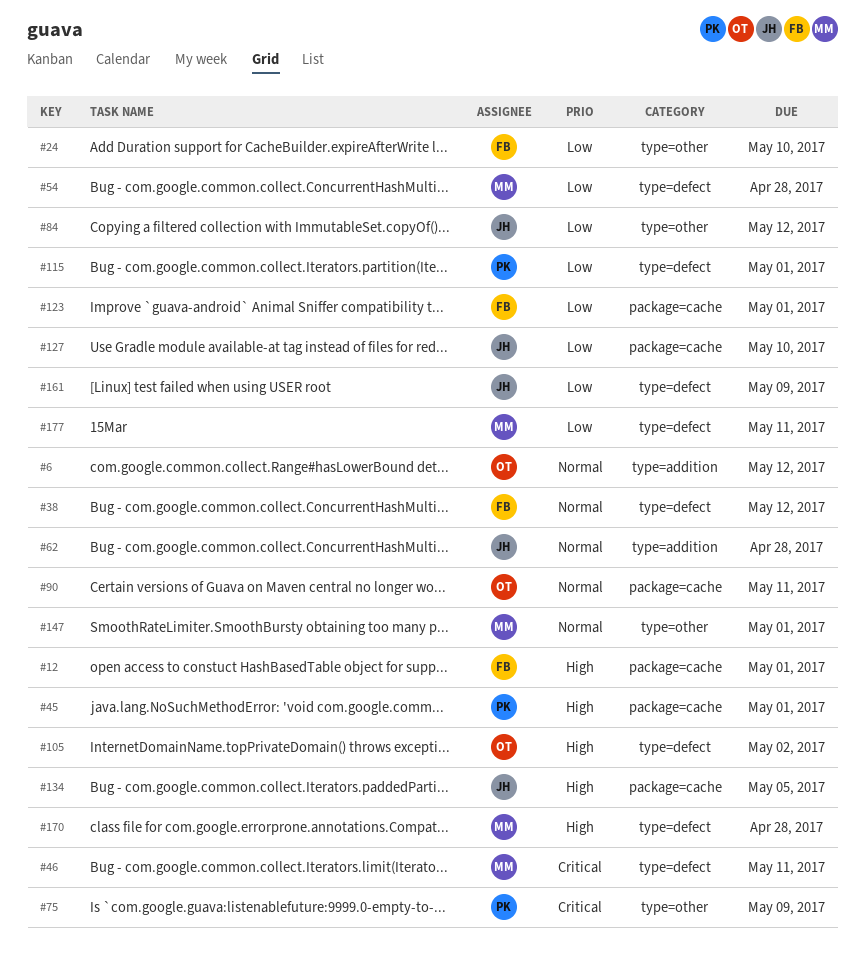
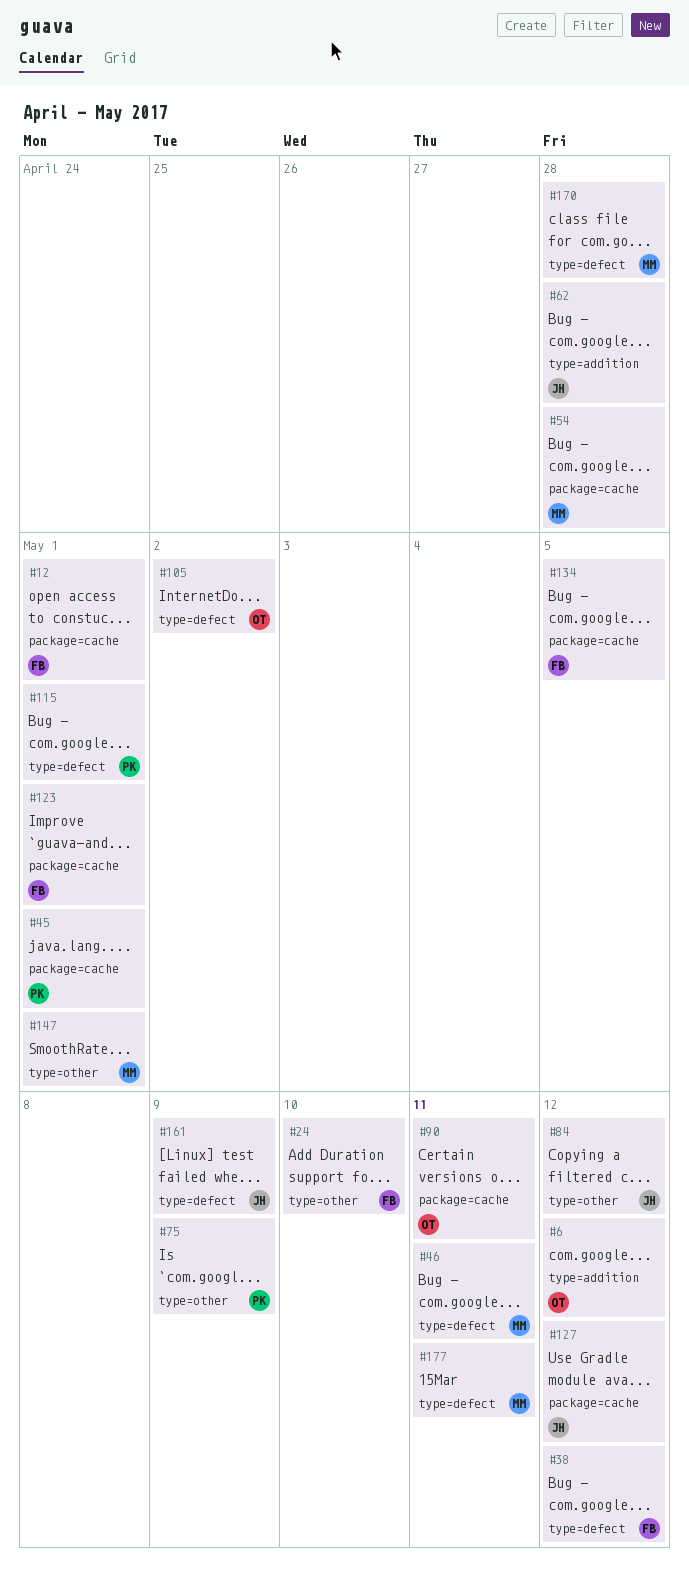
#54, label: type=defect -> package=cache
#127, due: May 10 -> May 12
#134, owner: JH -> FB

